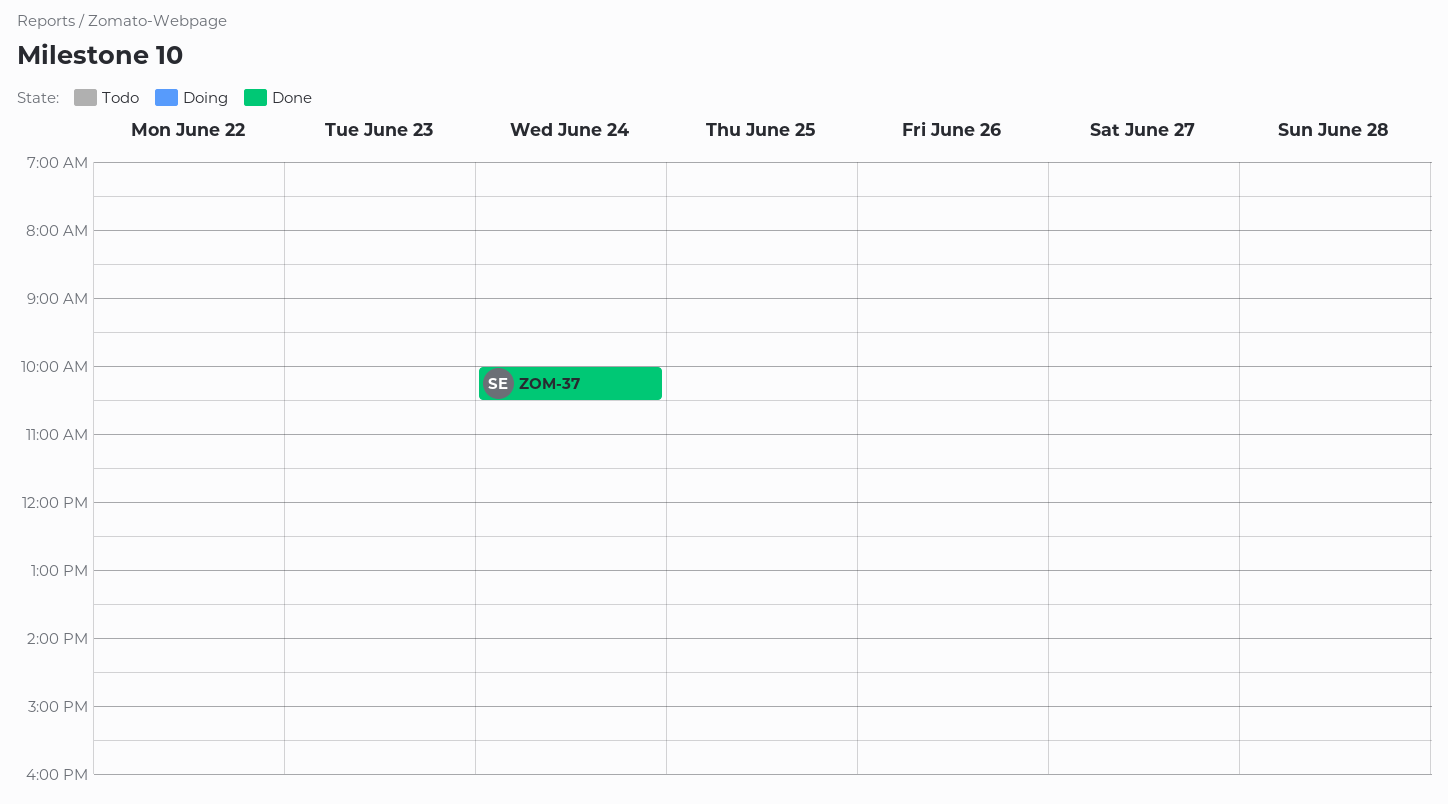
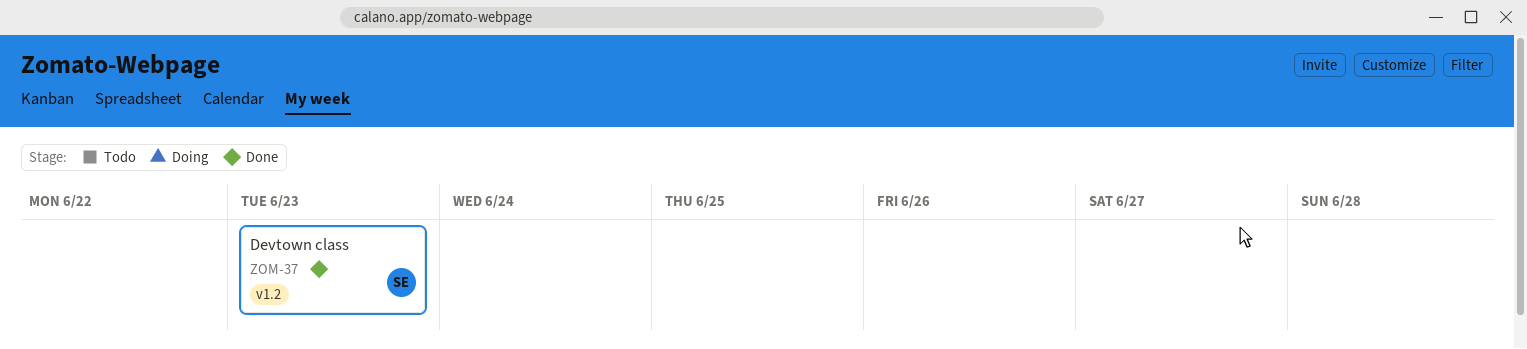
ZOM-37, day: Jun 24 -> Jun 23

